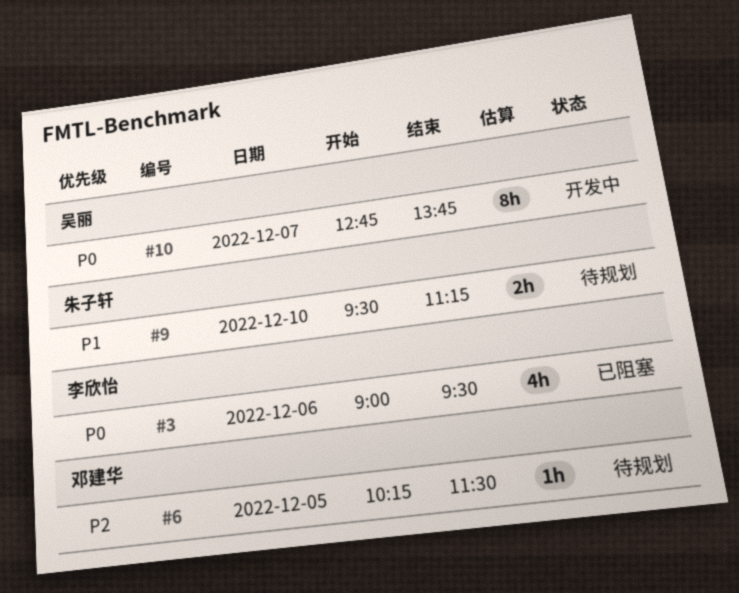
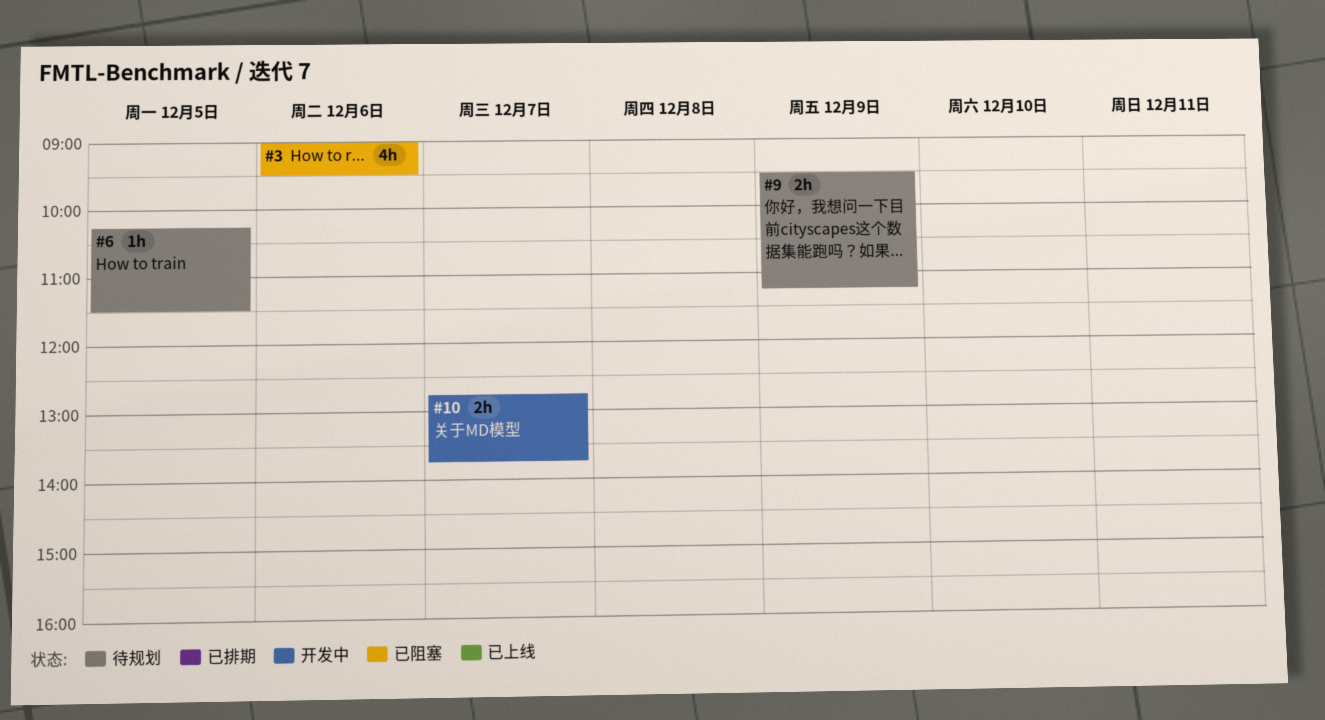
#9, day: Dec 10 -> Dec 9
#10, estimate: 8h -> 2h

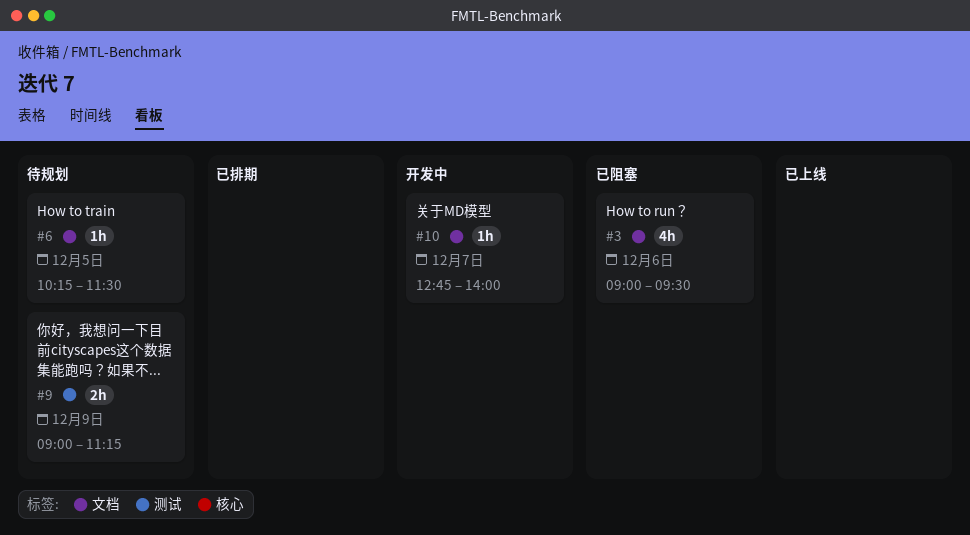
#9, begins: 09:30 -> 09:00
#10, estimate: 2h -> 1h
#10, ends: 13:45 -> 14:00

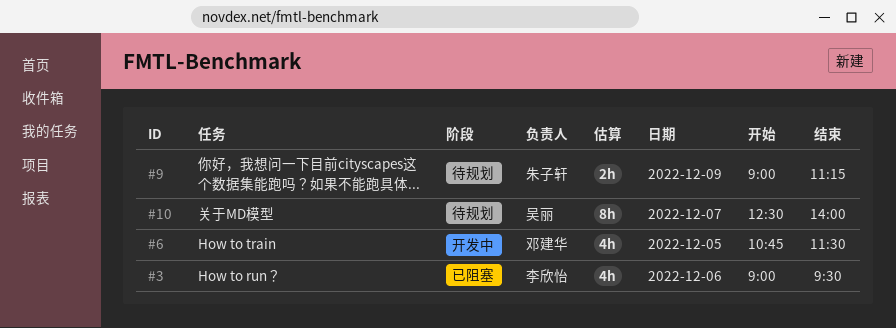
#6, status: 待规划 -> 开发中
#6, estimate: 1h -> 4h
#6, begins: 10:15 -> 10:45
#10, status: 开发中 -> 待规划
#10, estimate: 1h -> 8h
#10, begins: 12:45 -> 12:30

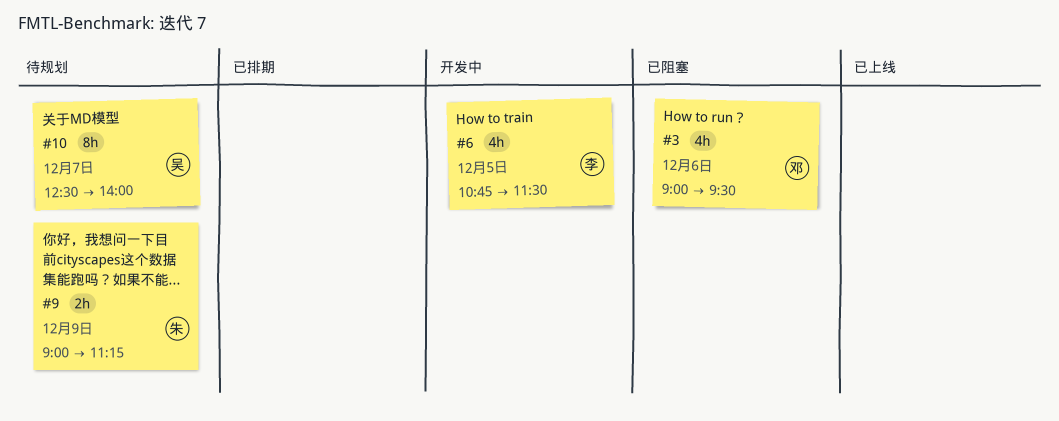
#3, owner: 李欣怡 -> 邓建华
#6, owner: 邓建华 -> 李欣怡

